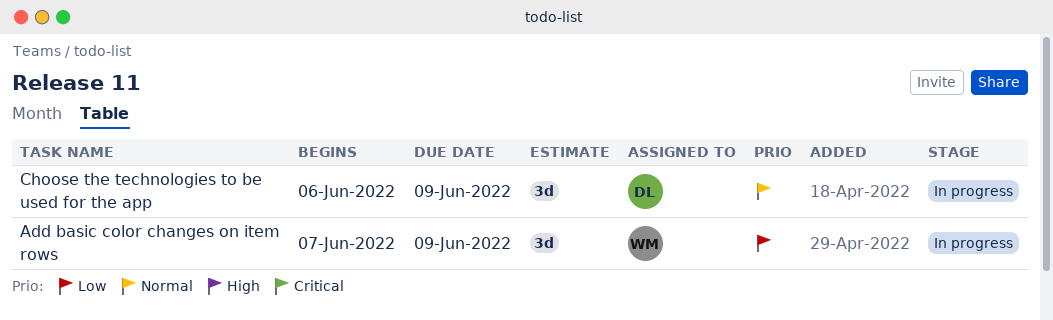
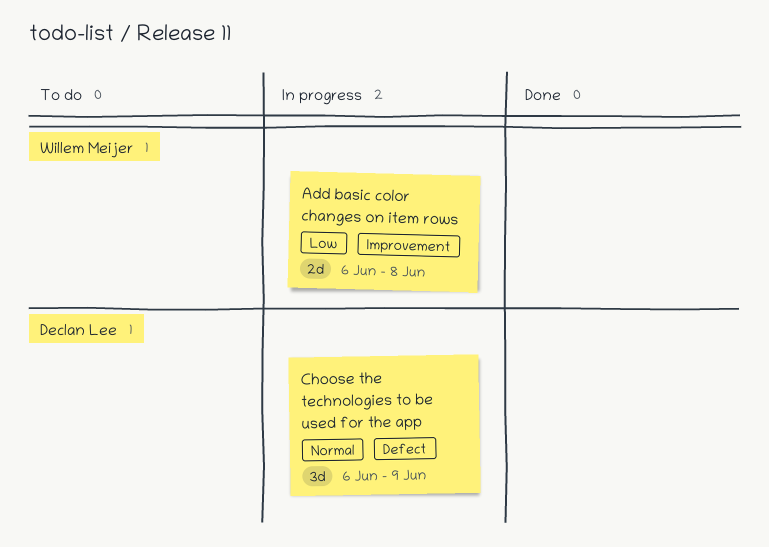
Add basic color changes on item rows, estimate: 3d -> 2d
Add basic color changes on item rows, start: Jun 7 -> Jun 6
Add basic color changes on item rows, due: Jun 9 -> Jun 8

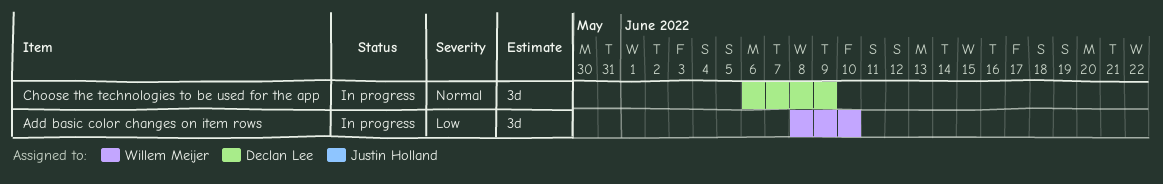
Add basic color changes on item rows, estimate: 2d -> 3d
Add basic color changes on item rows, start: Jun 6 -> Jun 8
Add basic color changes on item rows, due: Jun 8 -> Jun 10

